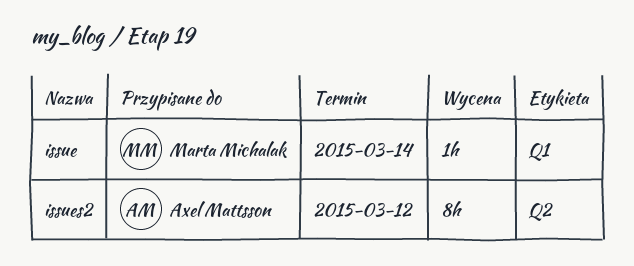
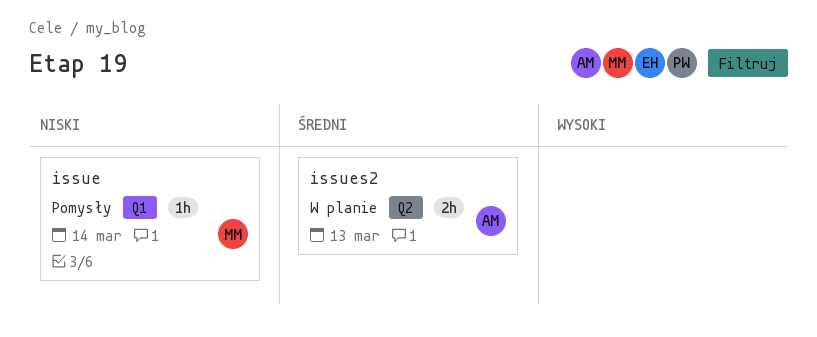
issues2, estimate: 8h -> 2h
issues2, due: Mar 12 -> Mar 13

